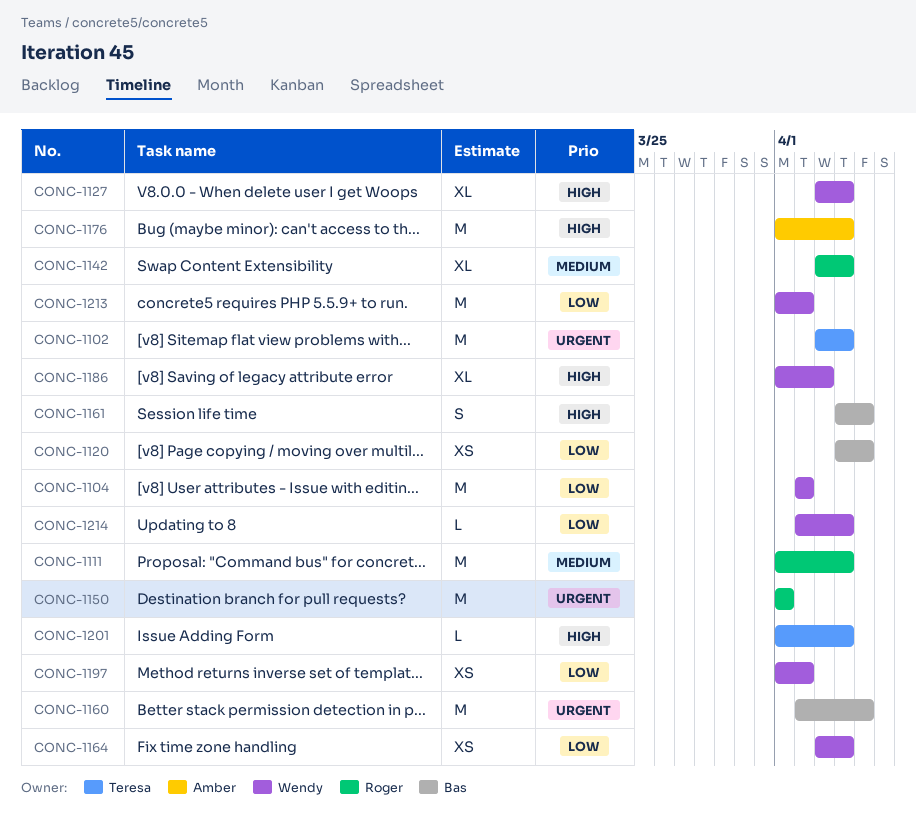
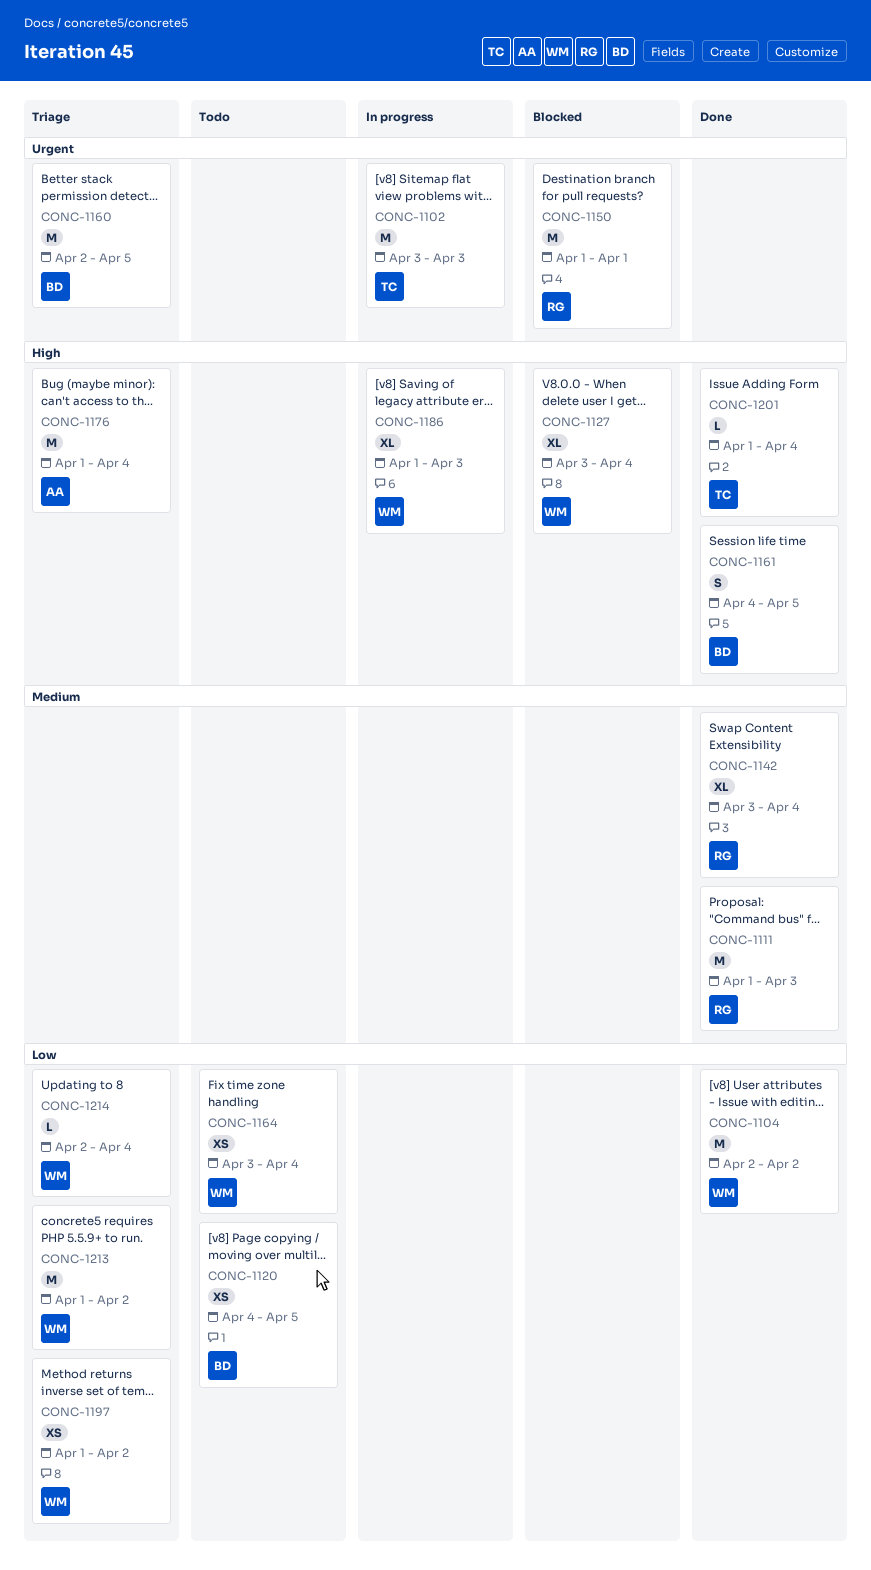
CONC-1102, due: Apr 4 -> Apr 3
CONC-1111, due: Apr 4 -> Apr 3

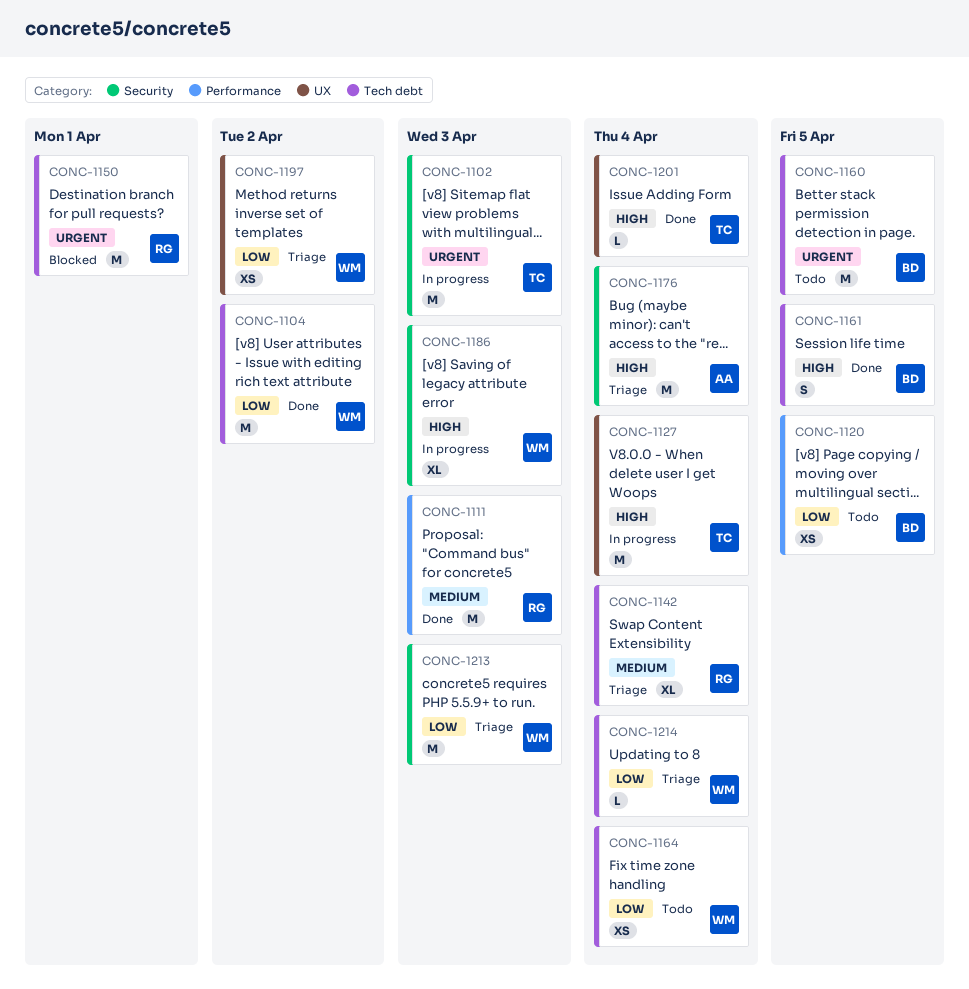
CONC-1127, status: Blocked -> In progress
CONC-1127, owner: WM -> TC
CONC-1127, estimate: XL -> M
CONC-1142, status: Done -> Triage
CONC-1160, status: Triage -> Todo
CONC-1213, due: Apr 2 -> Apr 3

